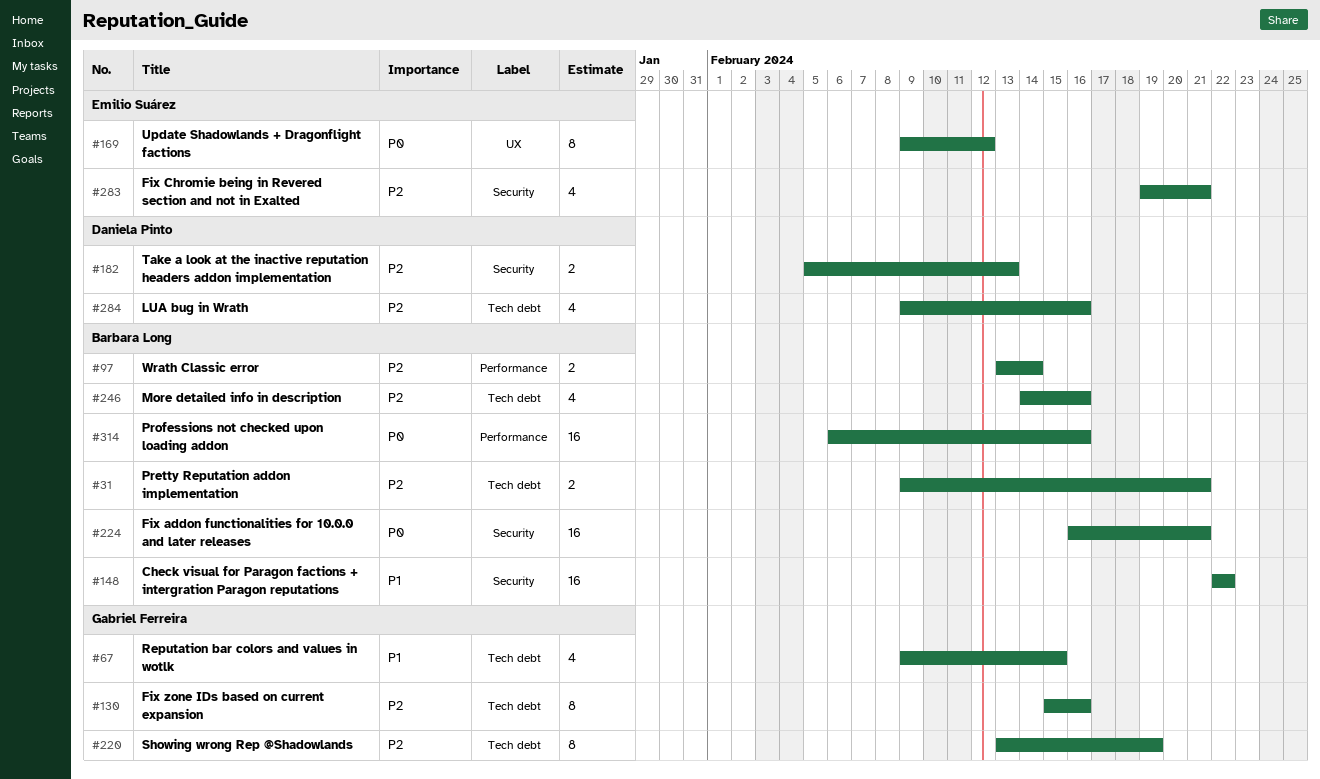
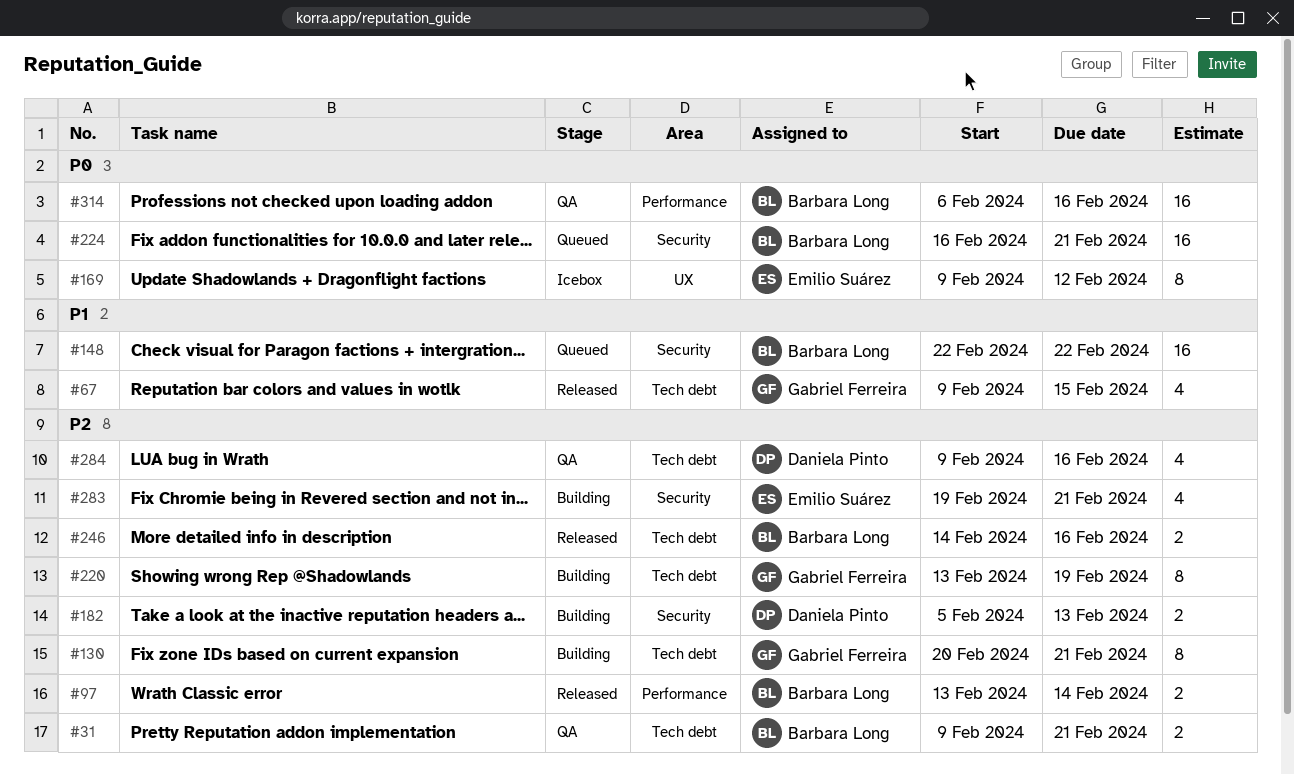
#130, start: Feb 15 -> Feb 20
#130, due: Feb 16 -> Feb 21
#246, estimate: 4 -> 2

